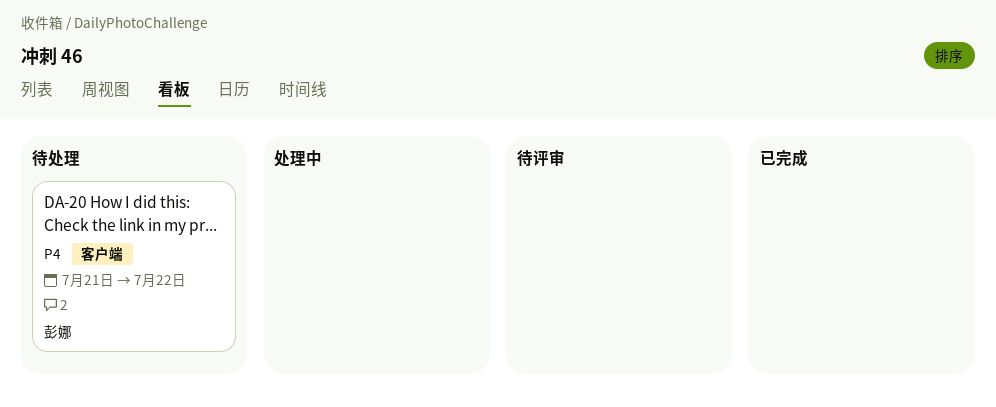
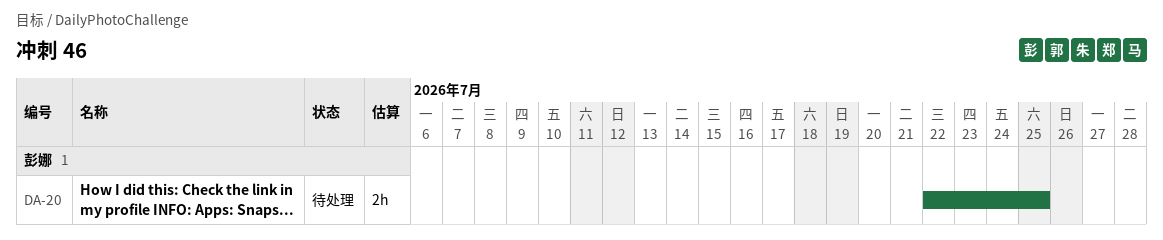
DA-20, start: Jul 21 -> Jul 22
DA-20, due: Jul 22 -> Jul 25

